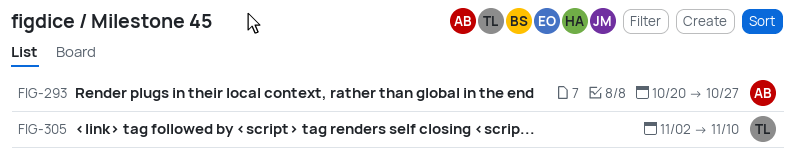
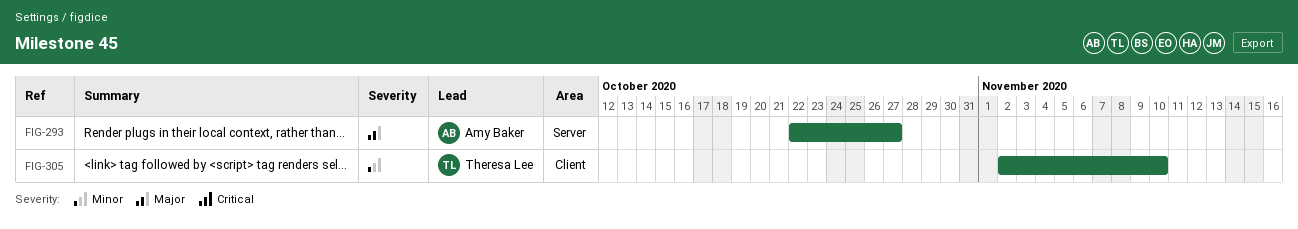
FIG-293, start: Oct 20 -> Oct 22

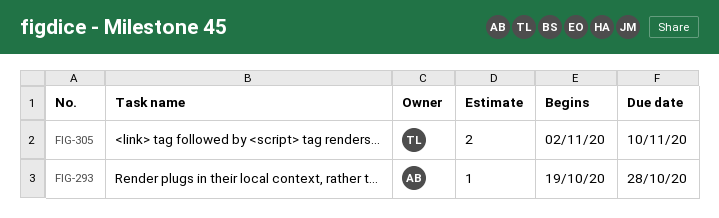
FIG-293, start: Oct 22 -> Oct 19
FIG-293, due: Oct 27 -> Oct 28

